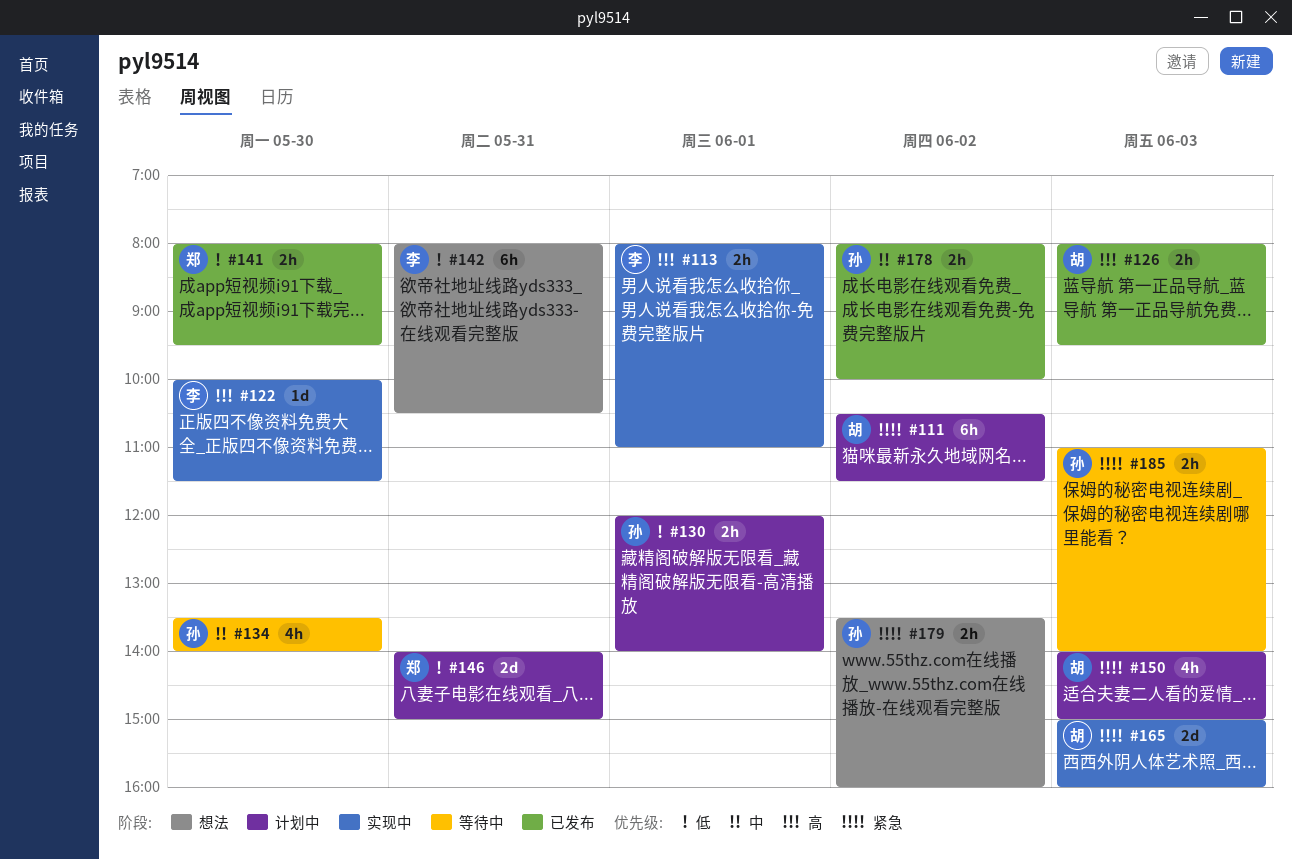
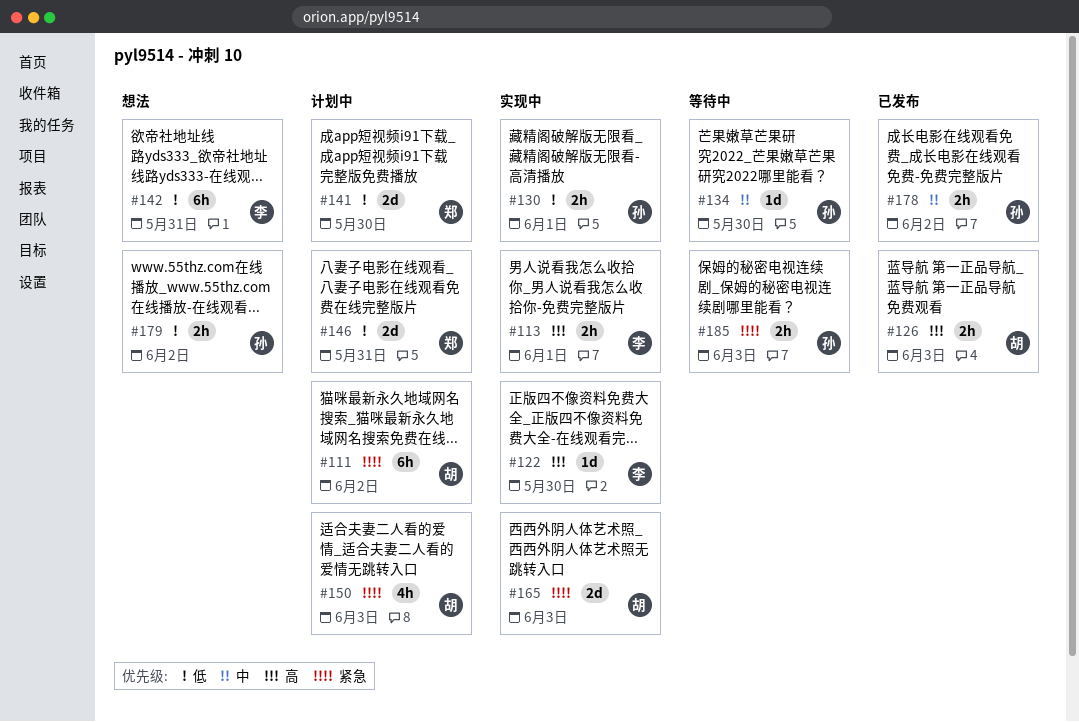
#130, status: 计划中 -> 实现中
#134, estimate: 4h -> 1d
#141, status: 已发布 -> 计划中
#141, estimate: 2h -> 2d
#179, priority: 紧急 -> 低

